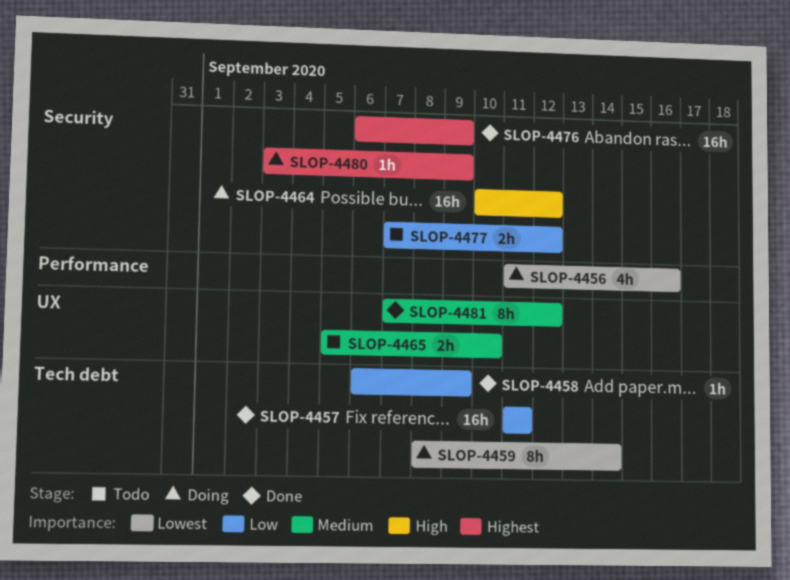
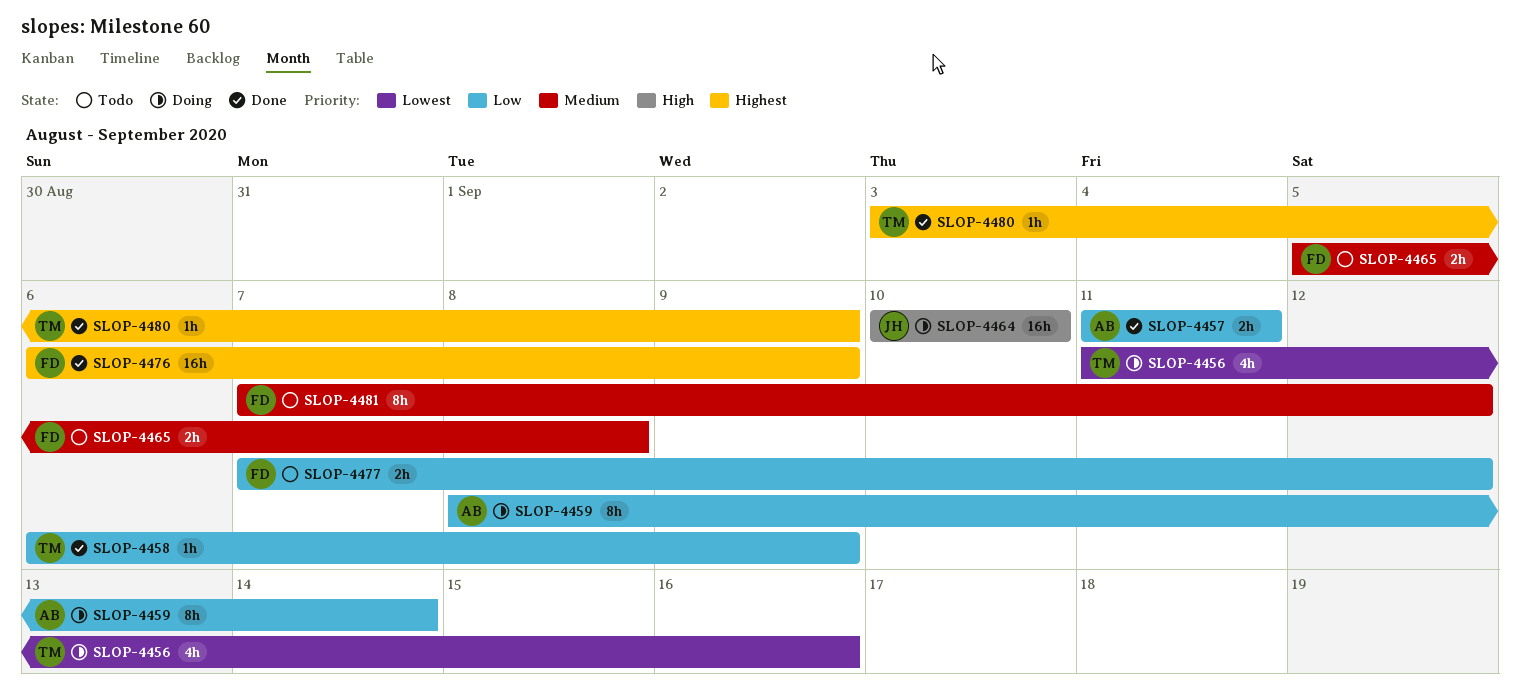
SLOP-4457, estimate: 16h -> 2h
SLOP-4459, priority: Lowest -> Low
SLOP-4464, due: Sep 12 -> Sep 10
SLOP-4465, due: Sep 10 -> Sep 8
SLOP-4480, status: Doing -> Done
SLOP-4481, status: Done -> Todo

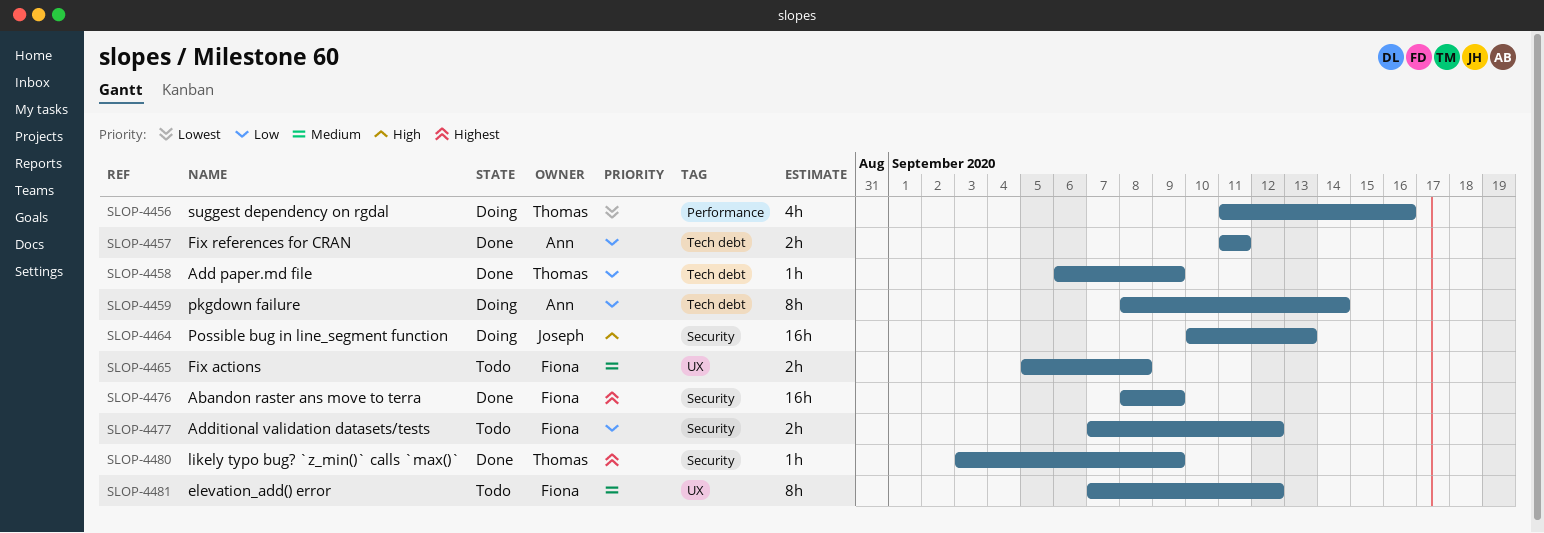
SLOP-4464, due: Sep 10 -> Sep 13
SLOP-4476, start: Sep 6 -> Sep 8

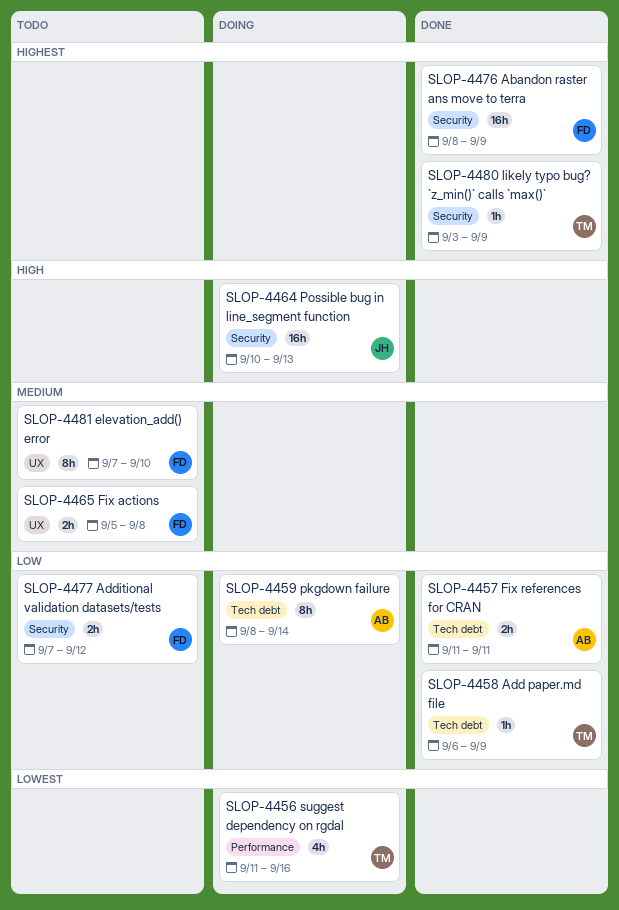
SLOP-4481, due: Sep 12 -> Sep 10

